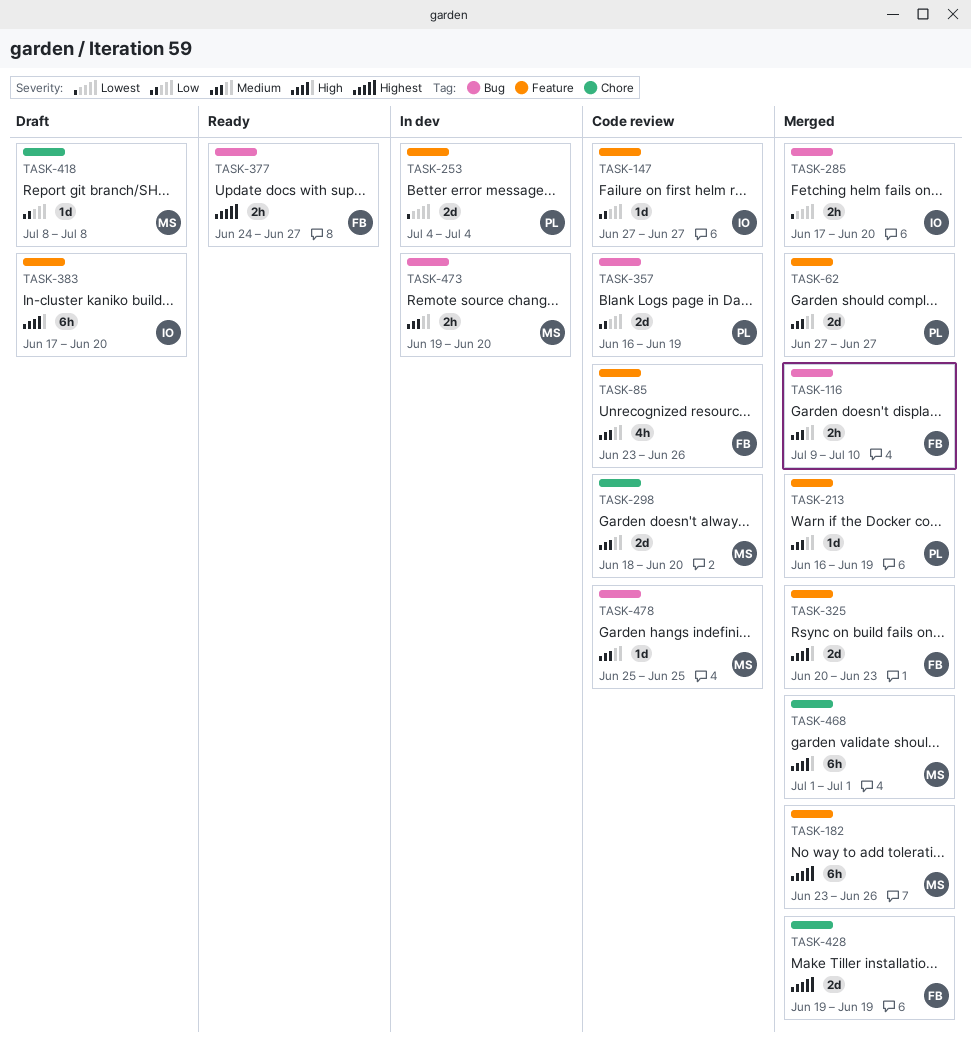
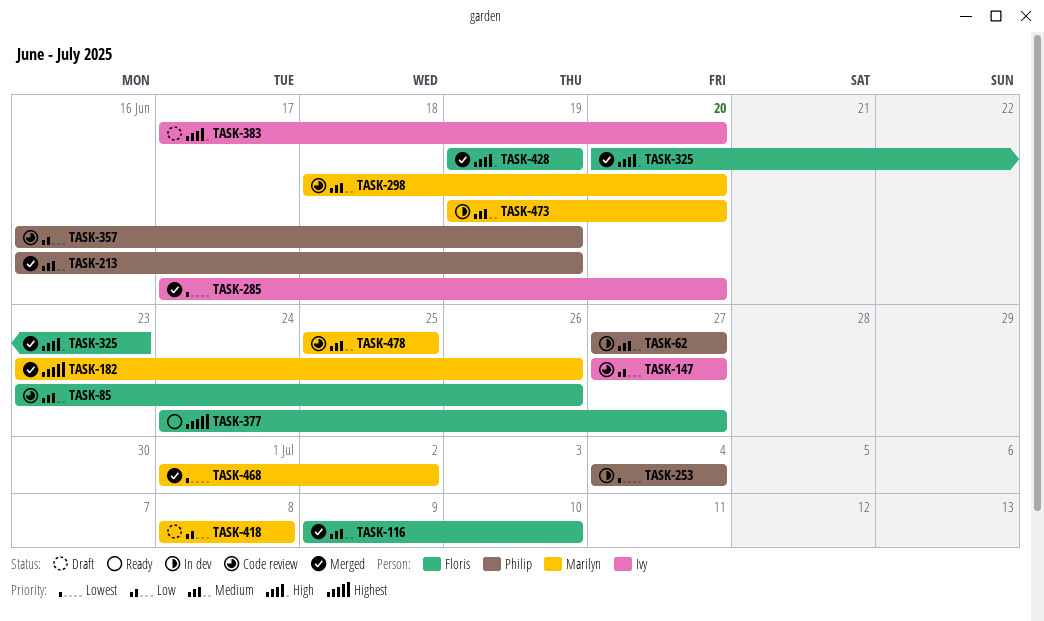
TASK-62, status: Merged -> In dev
TASK-428, priority: Highest -> High
TASK-468, priority: High -> Lowest
TASK-468, due: Jul 1 -> Jul 2

